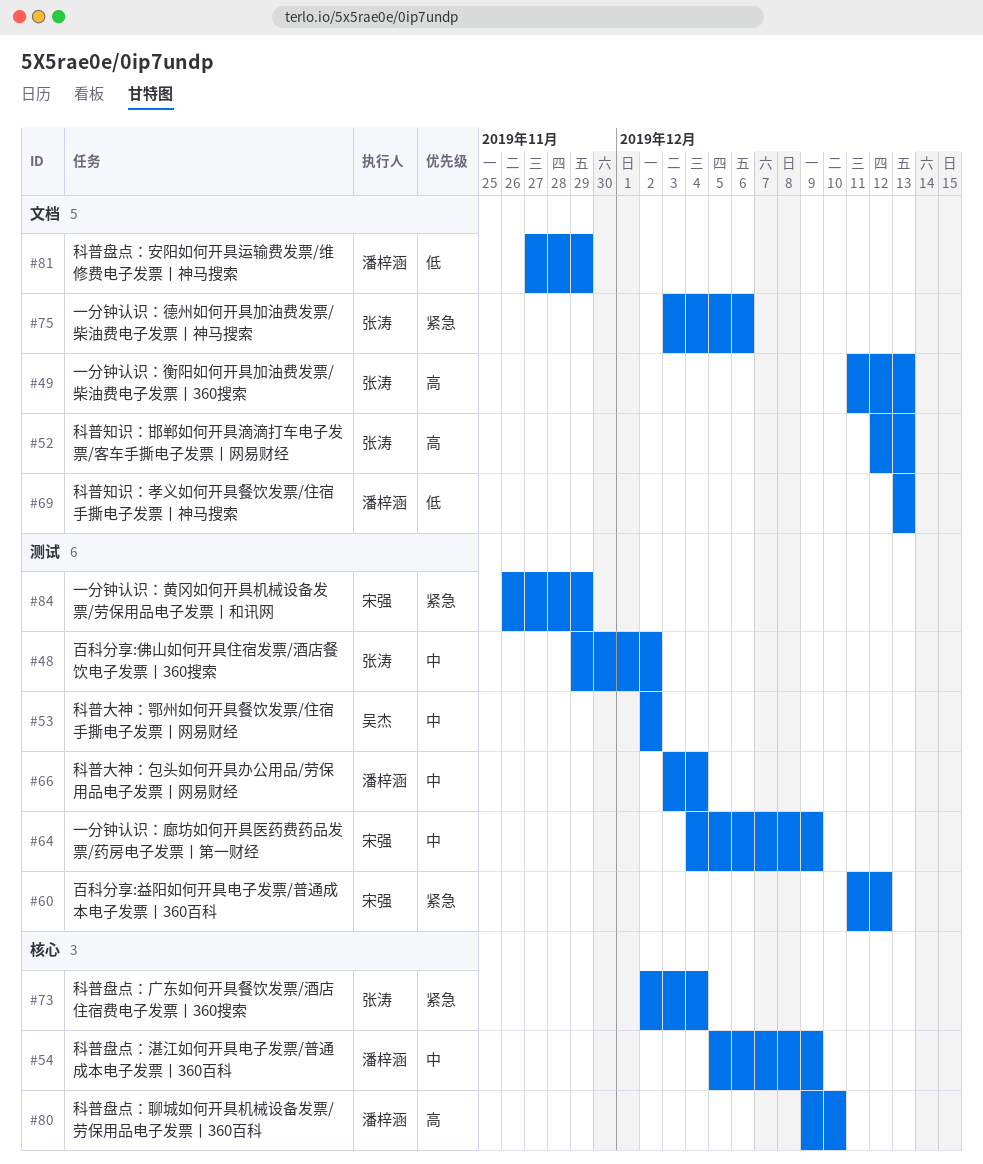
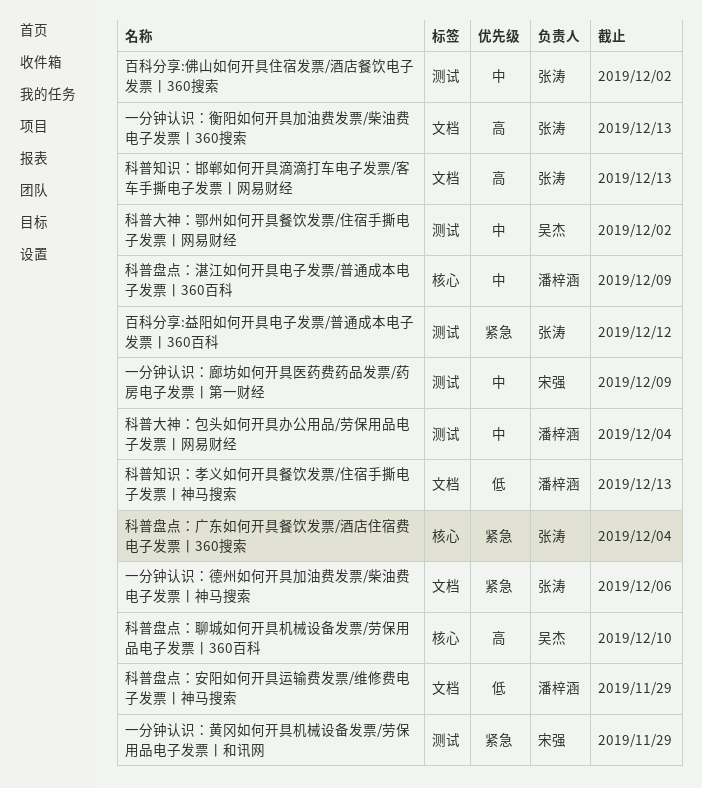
百科分享:益阳如何开具电子发票/普通成本电子发票丨360百科, owner: 宋强 -> 张涛
科普盘点：聊城如何开具机械设备发票/劳保用品电子发票丨360百科, owner: 潘梓涵 -> 吴杰

